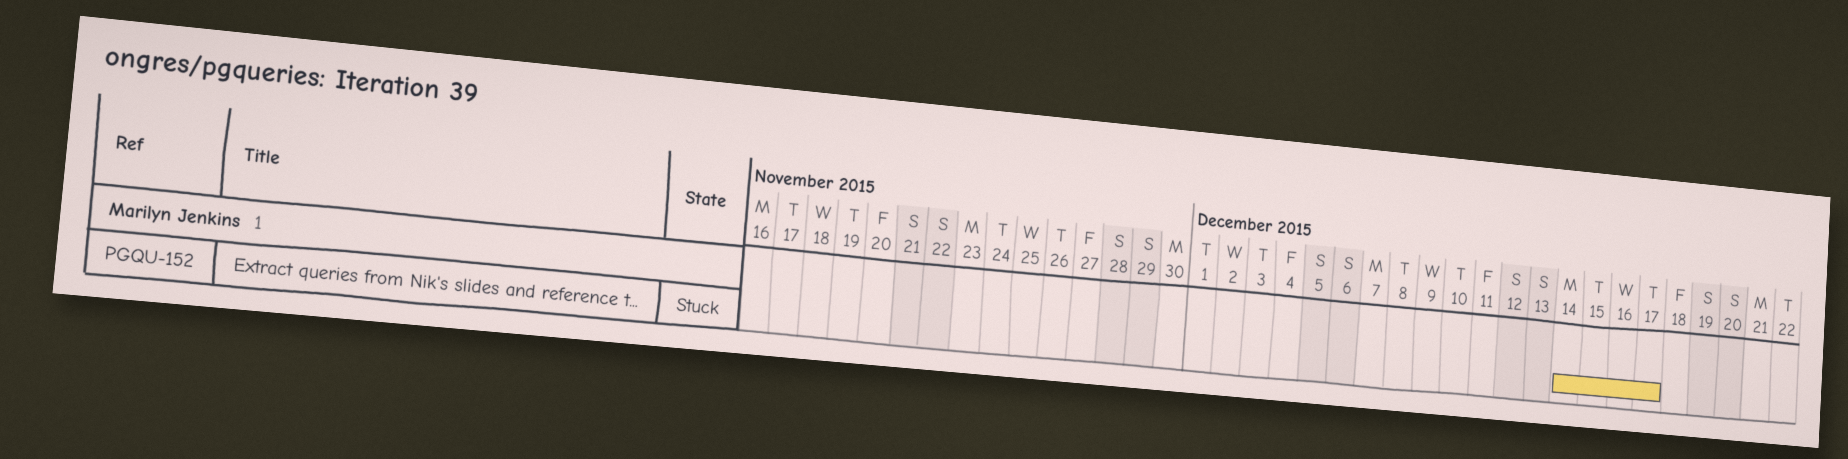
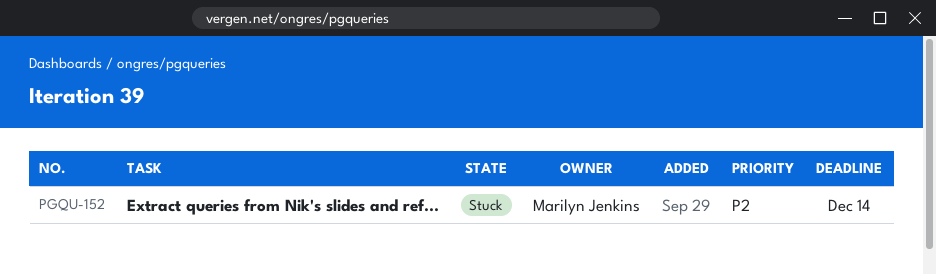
PGQU-152, due: Dec 17 -> Dec 14

